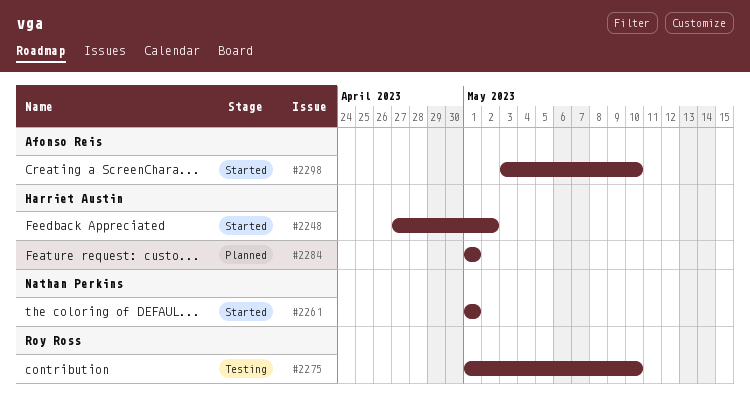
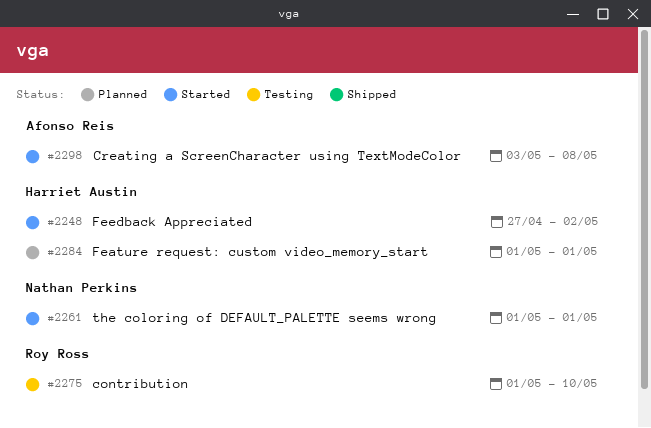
#2298, due: May 10 -> May 8

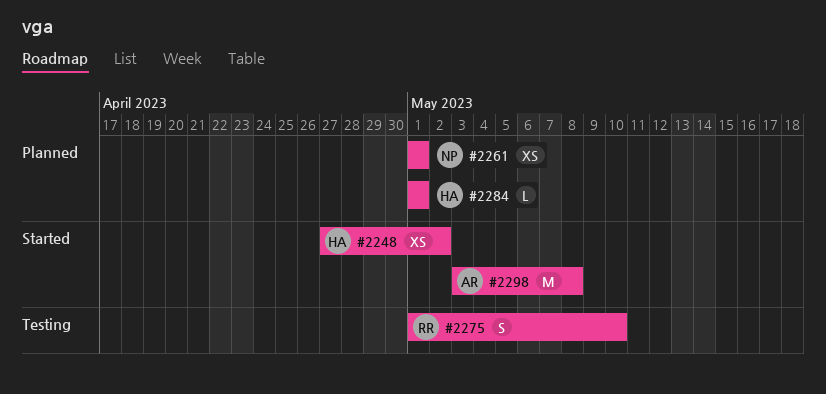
#2261, status: Started -> Planned

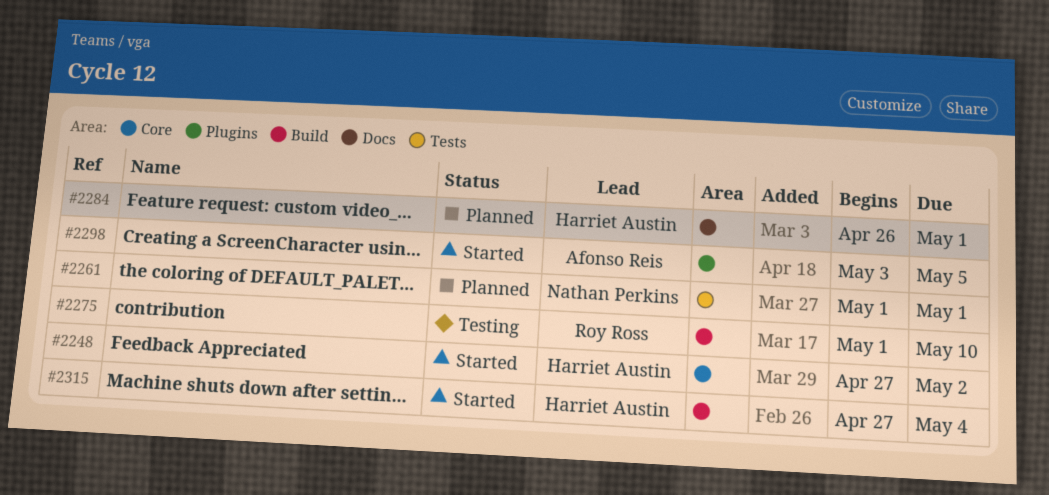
#2284, start: May 1 -> Apr 26
#2298, due: May 8 -> May 5
#2315: none -> present

